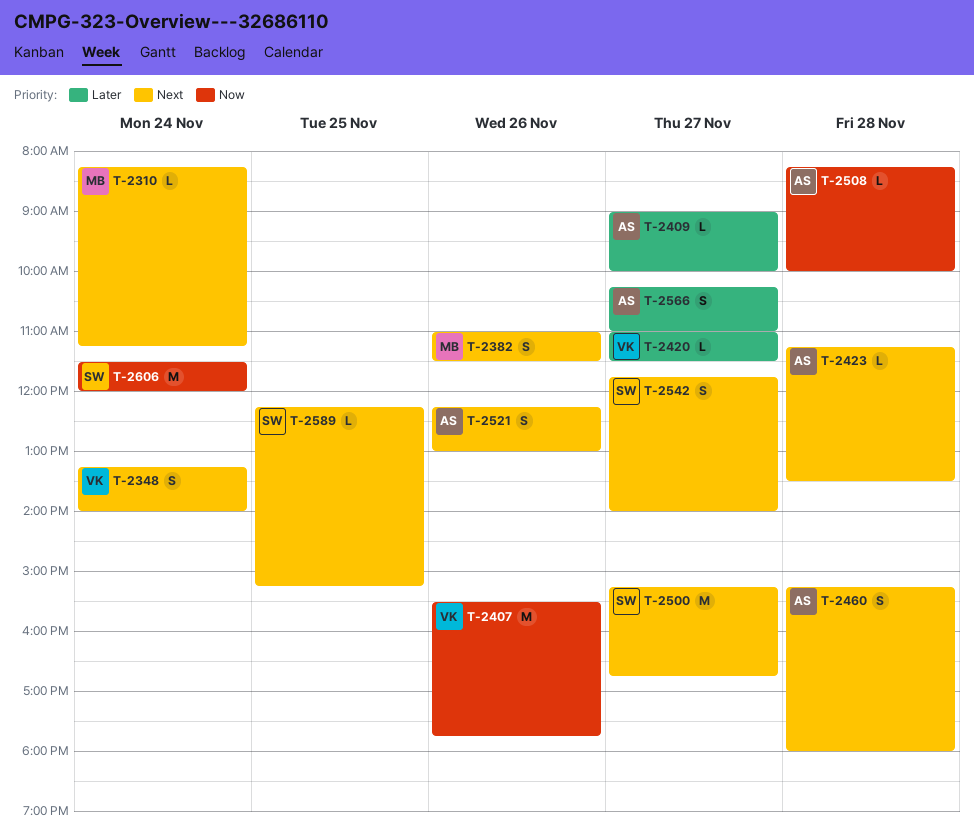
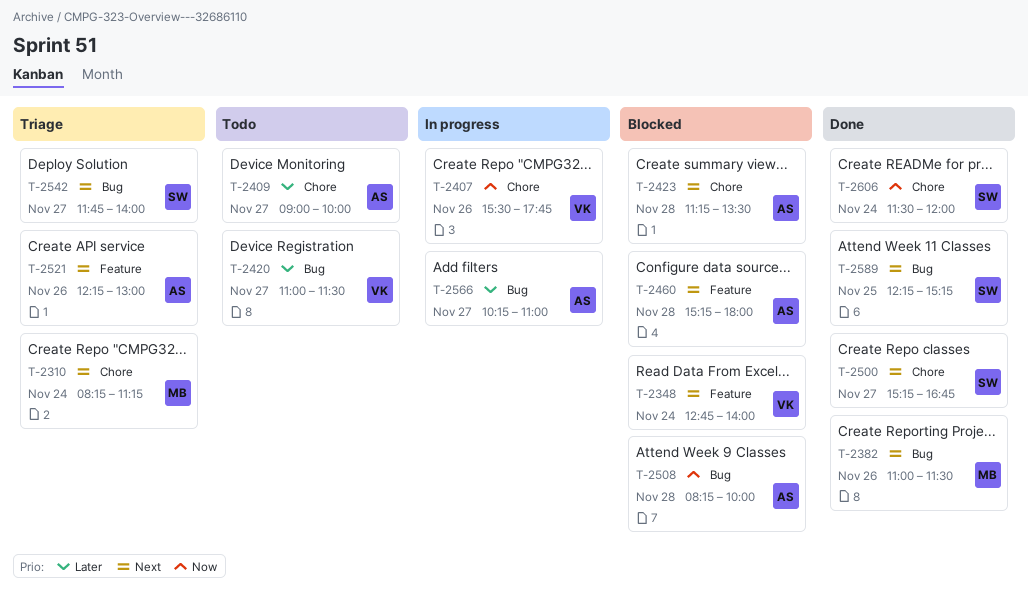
T-2348, begins: 13:15 -> 12:45

